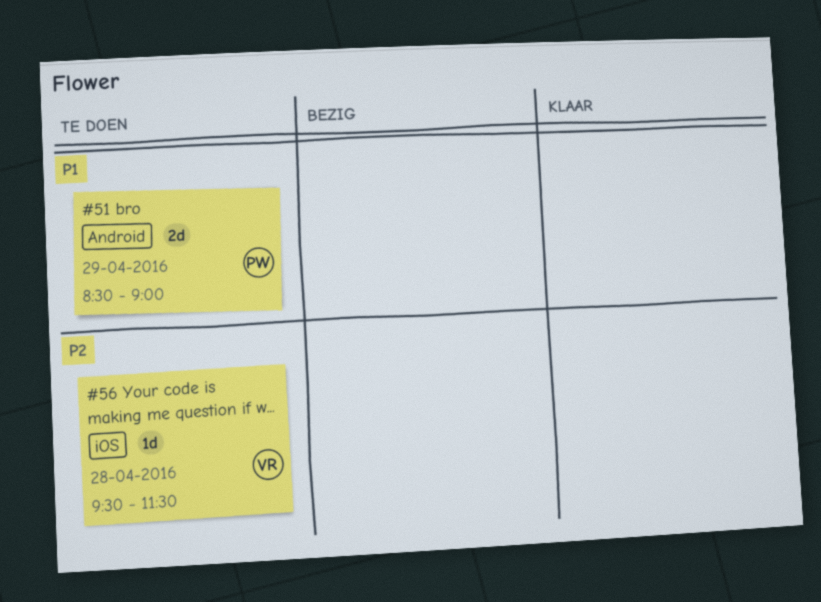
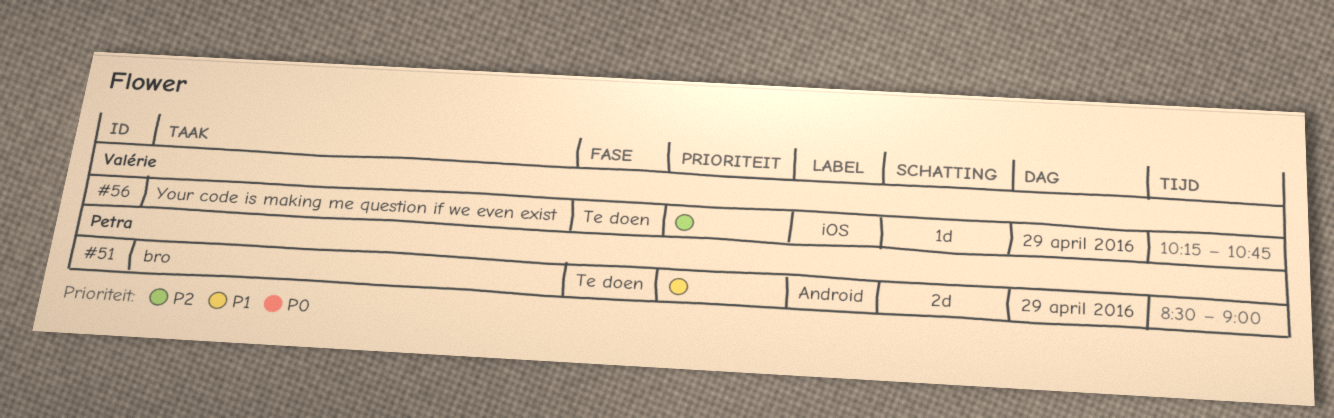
#56, day: Apr 28 -> Apr 29
#56, begins: 09:30 -> 10:15
#56, ends: 11:30 -> 10:45

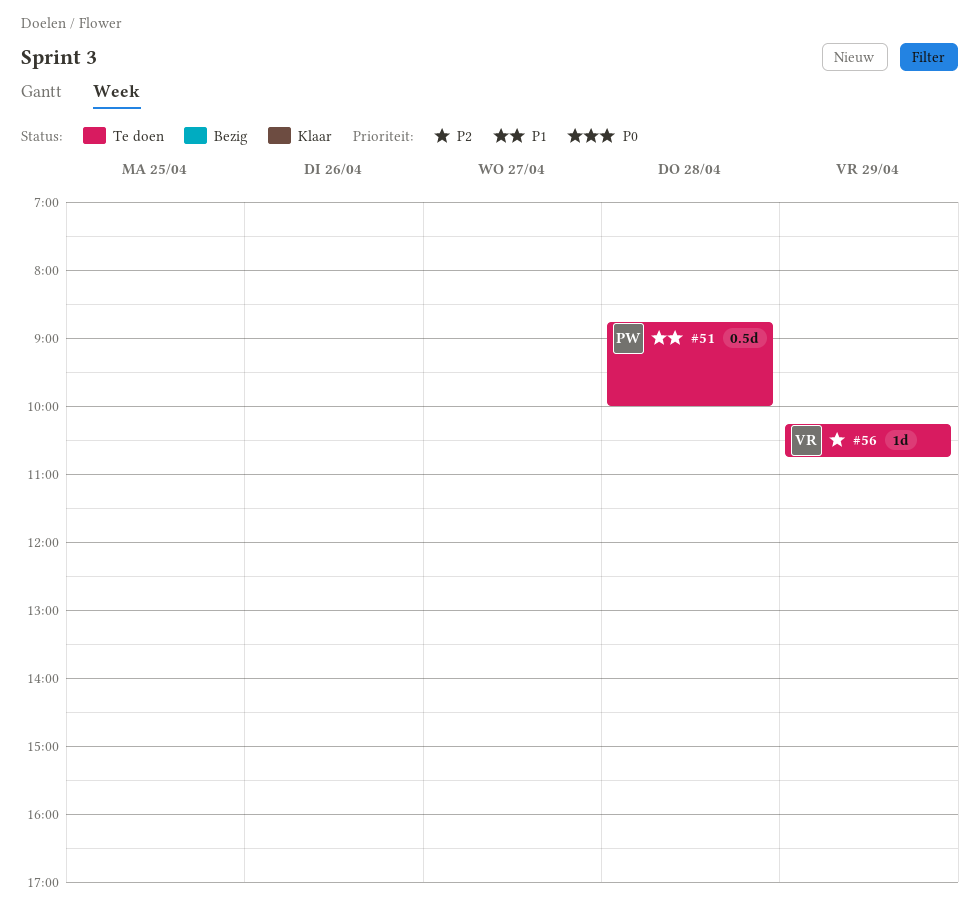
#51, estimate: 2d -> 0.5d
#51, day: Apr 29 -> Apr 28
#51, begins: 08:30 -> 08:45
#51, ends: 09:00 -> 10:00

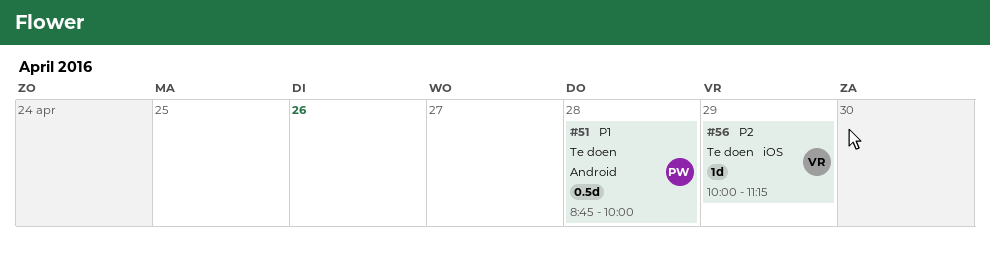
#56, begins: 10:15 -> 10:00
#56, ends: 10:45 -> 11:15

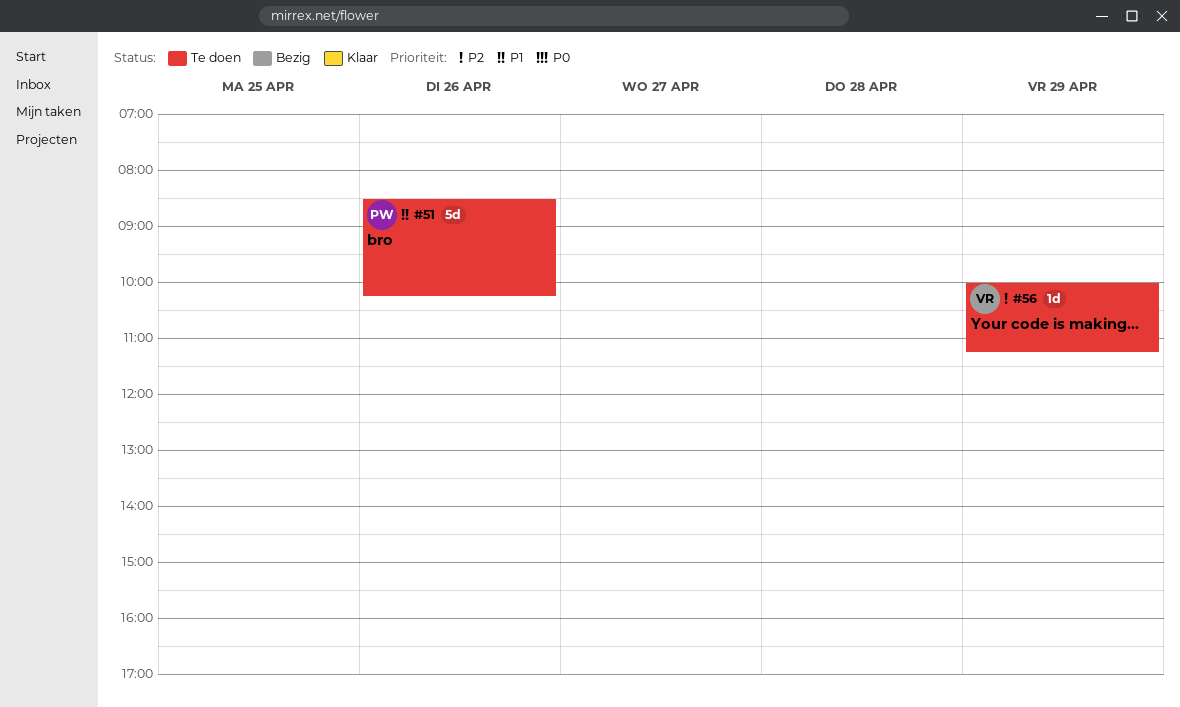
#51, estimate: 0.5d -> 5d
#51, day: Apr 28 -> Apr 26
#51, begins: 08:45 -> 08:30
#51, ends: 10:00 -> 10:15

